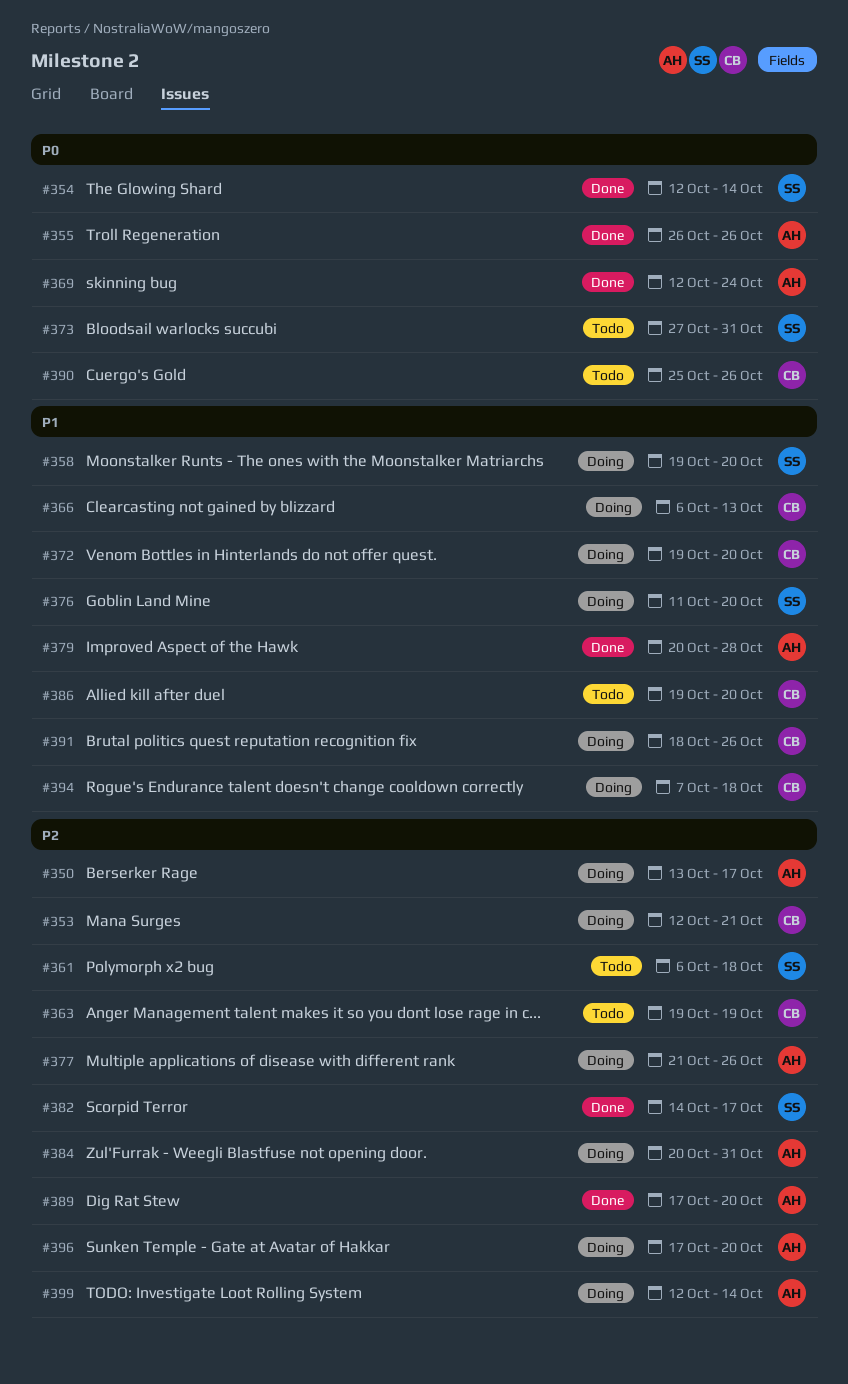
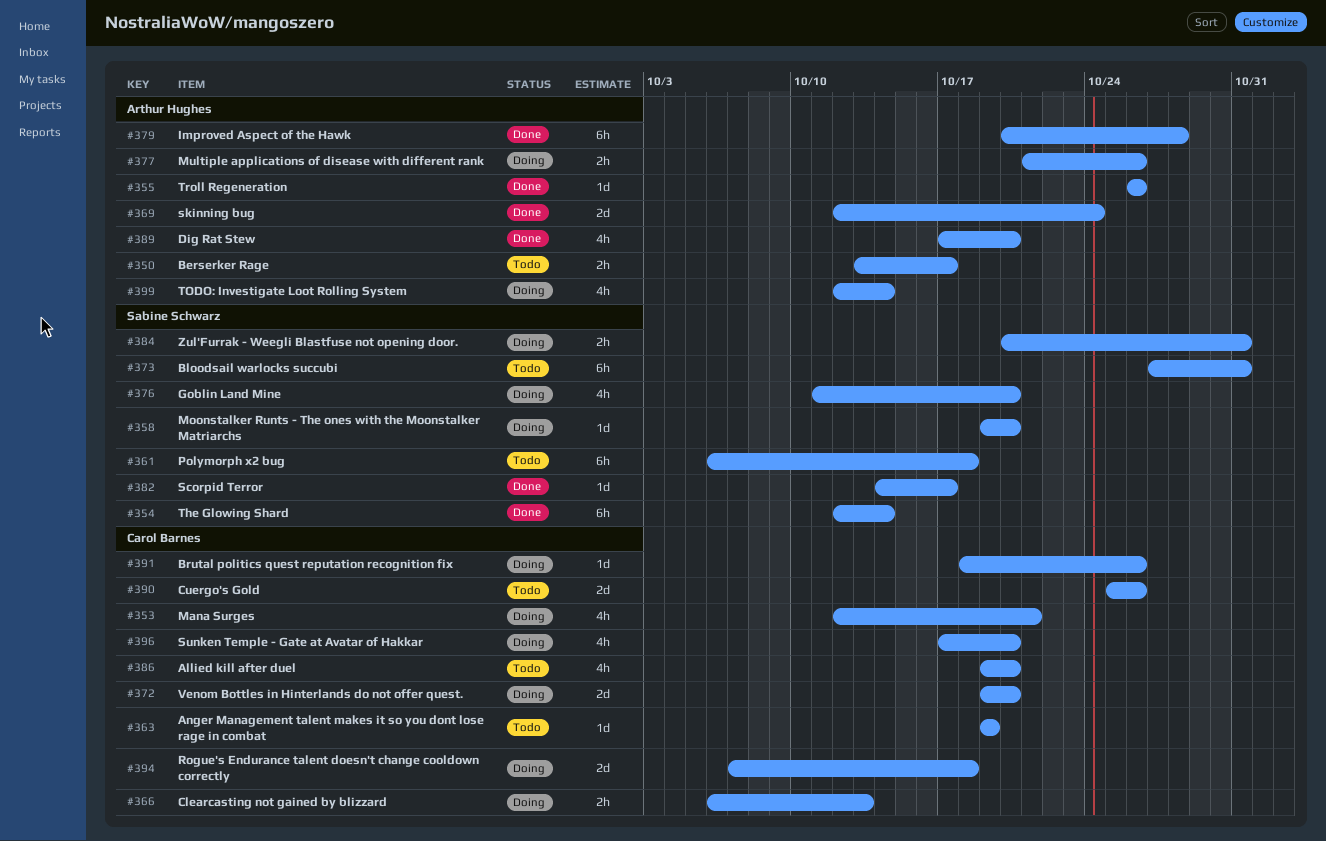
#350, status: Doing -> Todo
#384, owner: Arthur Hughes -> Sabine Schwarz
#396, owner: Arthur Hughes -> Carol Barnes

